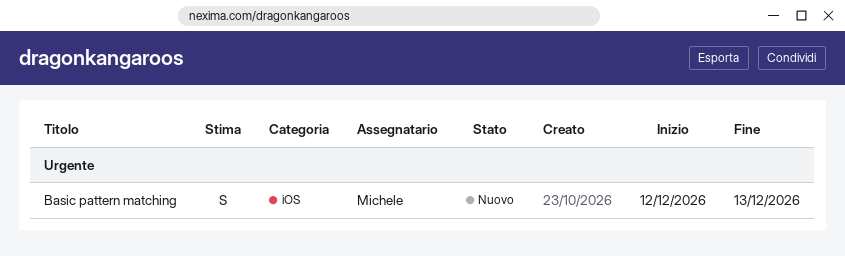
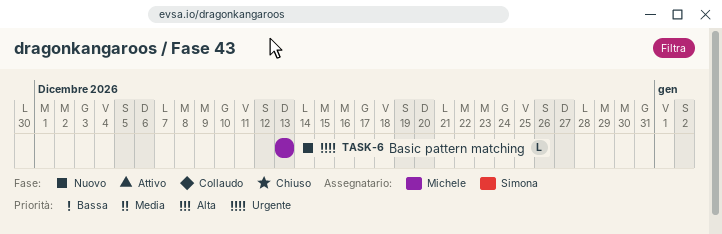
Basic pattern matching, estimate: S -> L
Basic pattern matching, start: Dec 12 -> Dec 13

